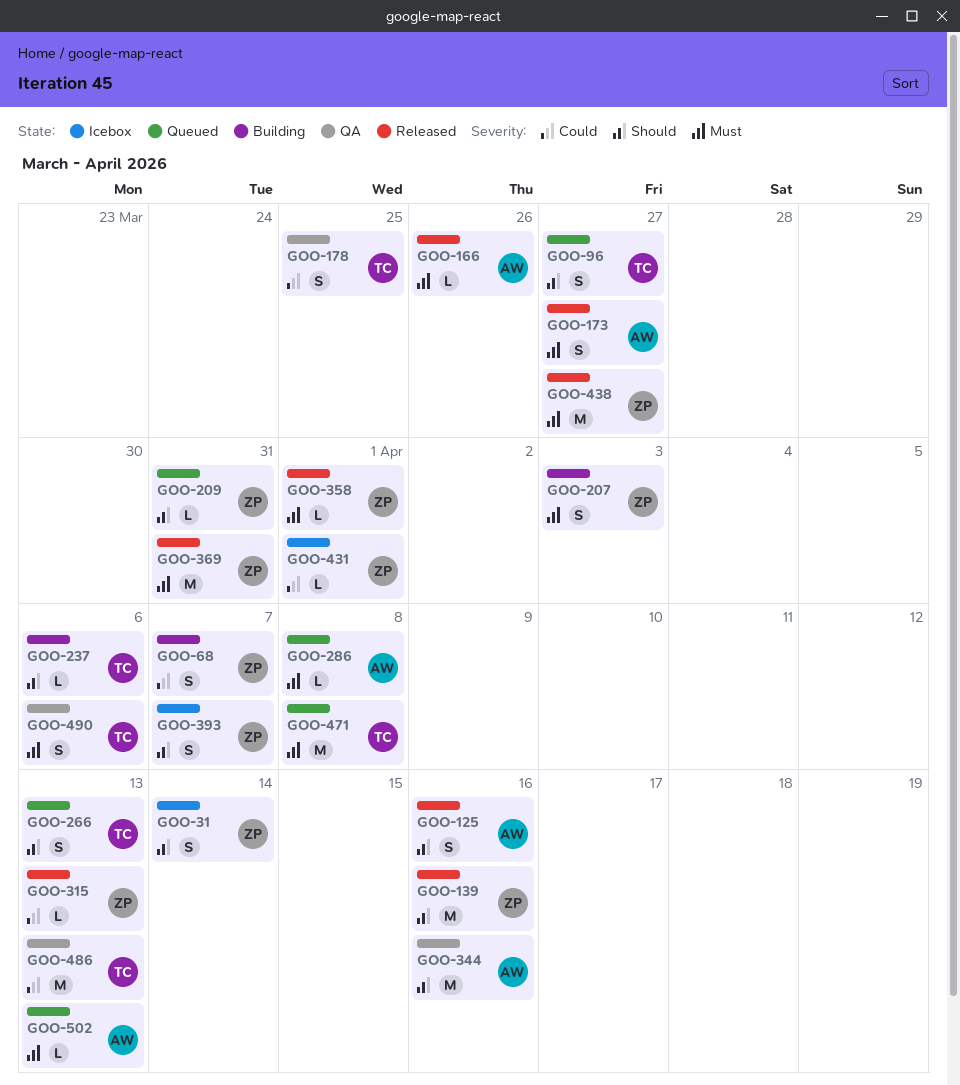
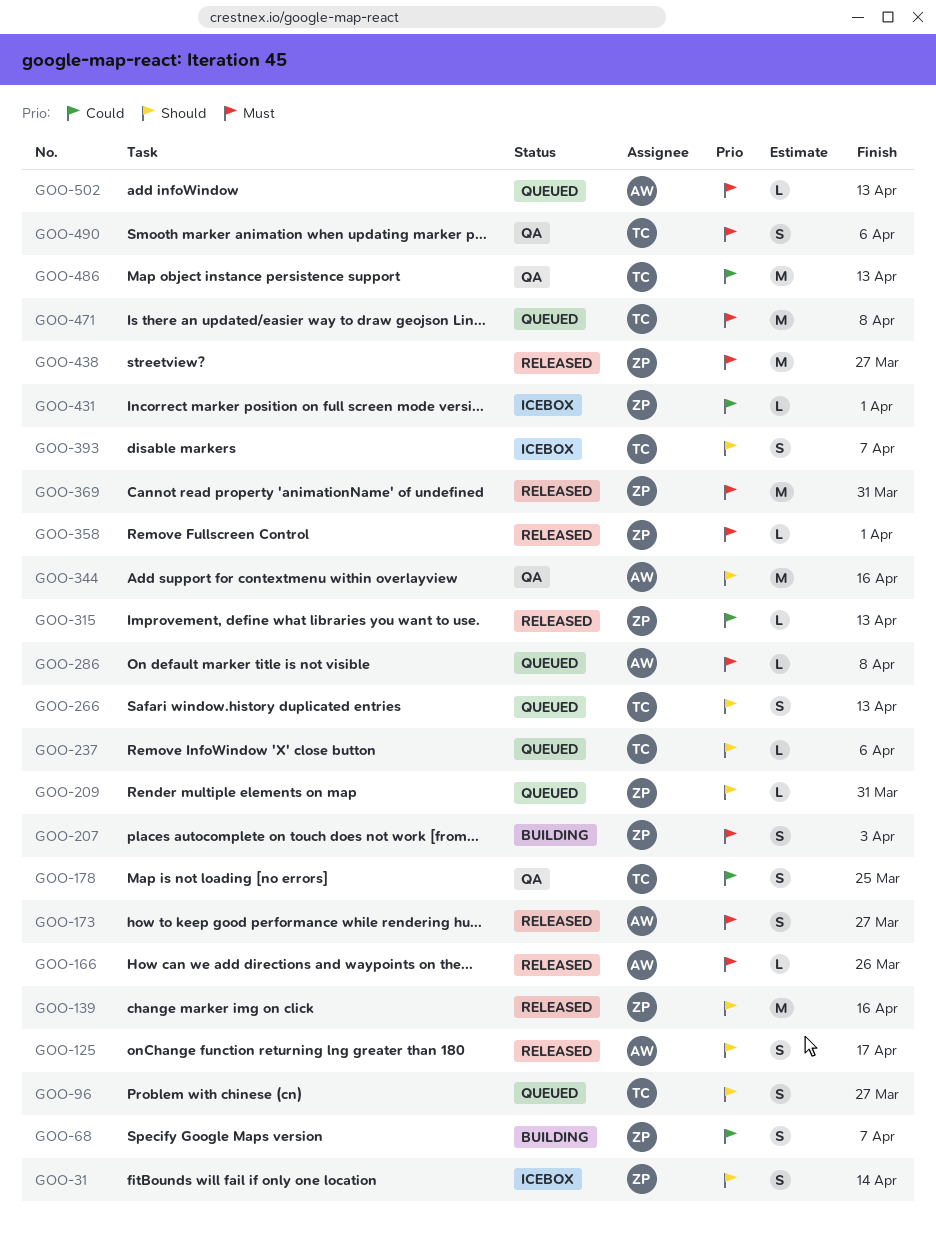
GOO-125, due: Apr 16 -> Apr 17
GOO-237, status: Building -> Queued
GOO-393, owner: ZP -> TC

